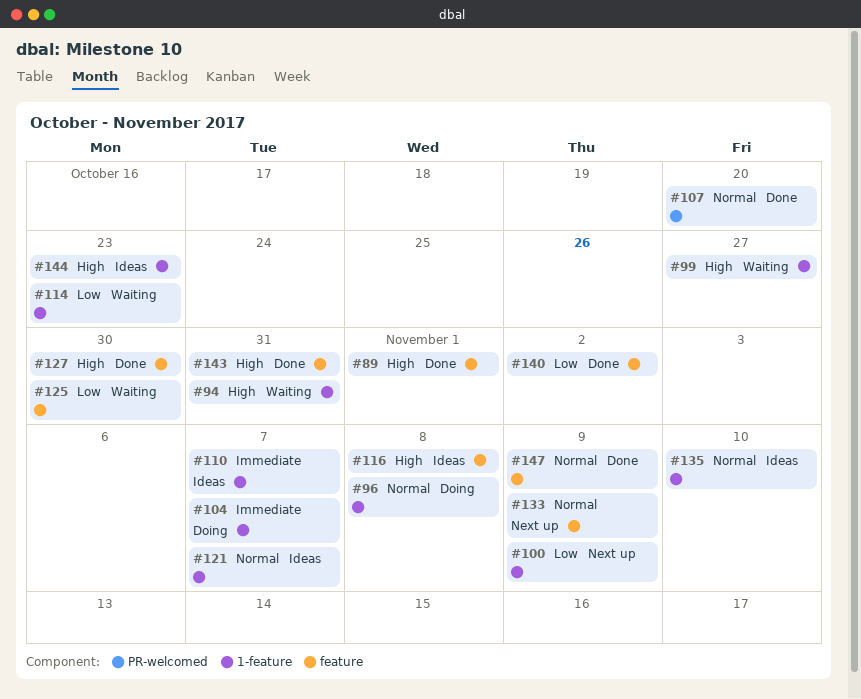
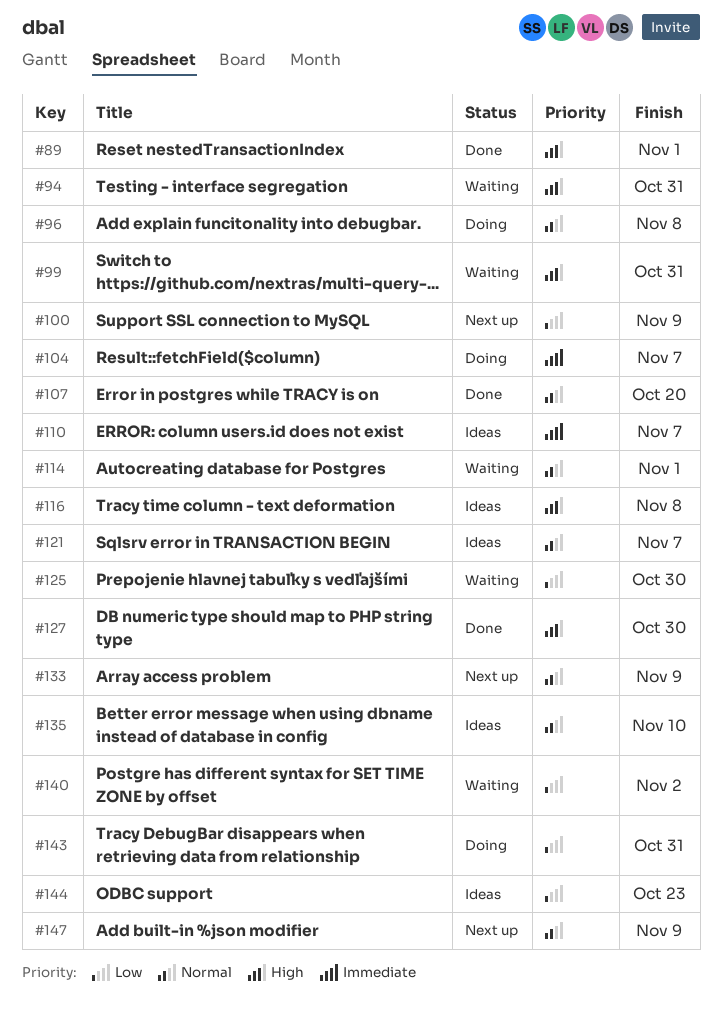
#99, due: Oct 27 -> Oct 31
#114, priority: Low -> Normal
#114, due: Oct 23 -> Nov 1
#140, status: Done -> Waiting
#143, status: Done -> Doing
#143, priority: High -> Low
#144, priority: High -> Low
#147, status: Done -> Next up

